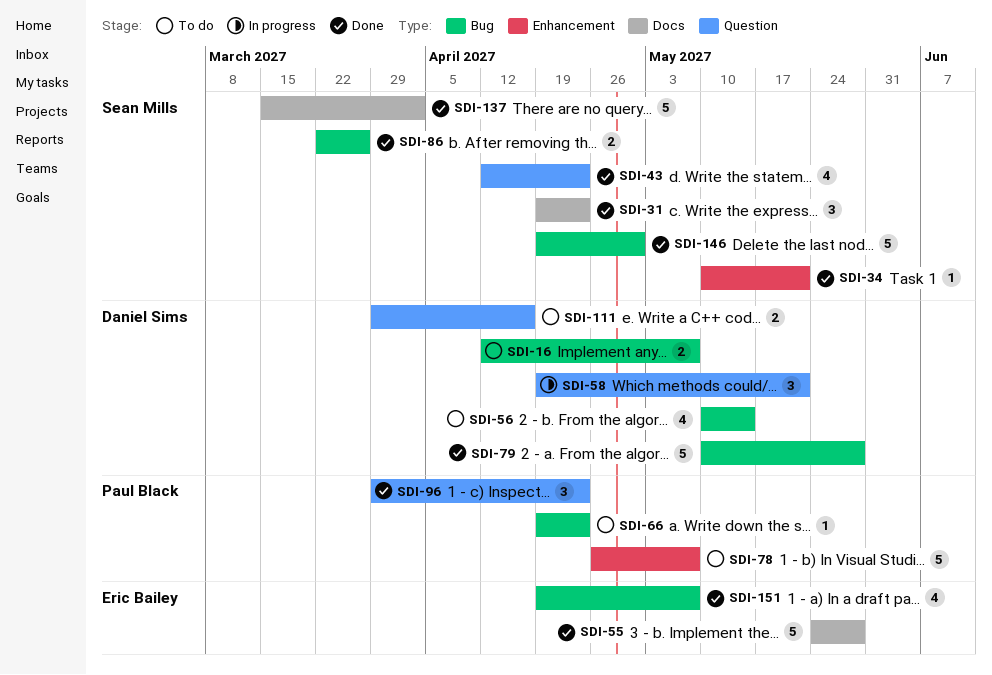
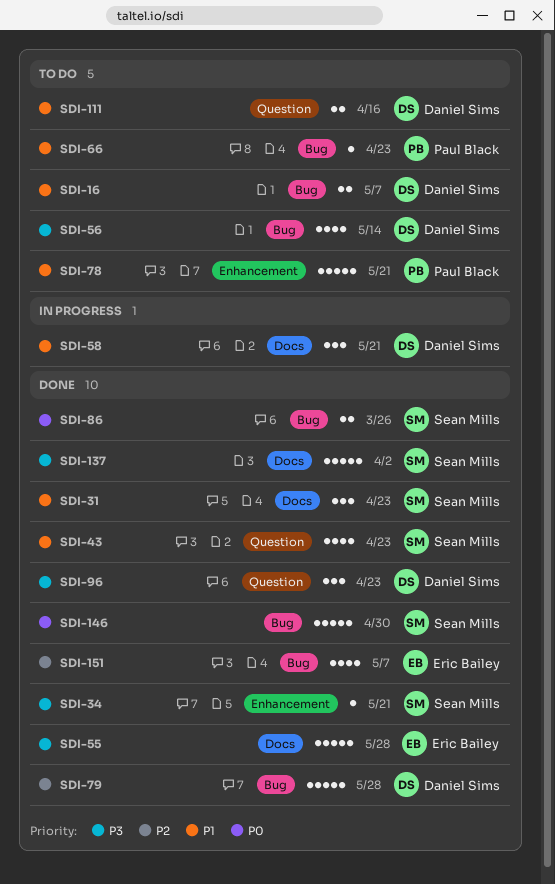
SDI-58, label: Question -> Docs
SDI-78, due: May 7 -> May 21
SDI-96, owner: Paul Black -> Daniel Sims

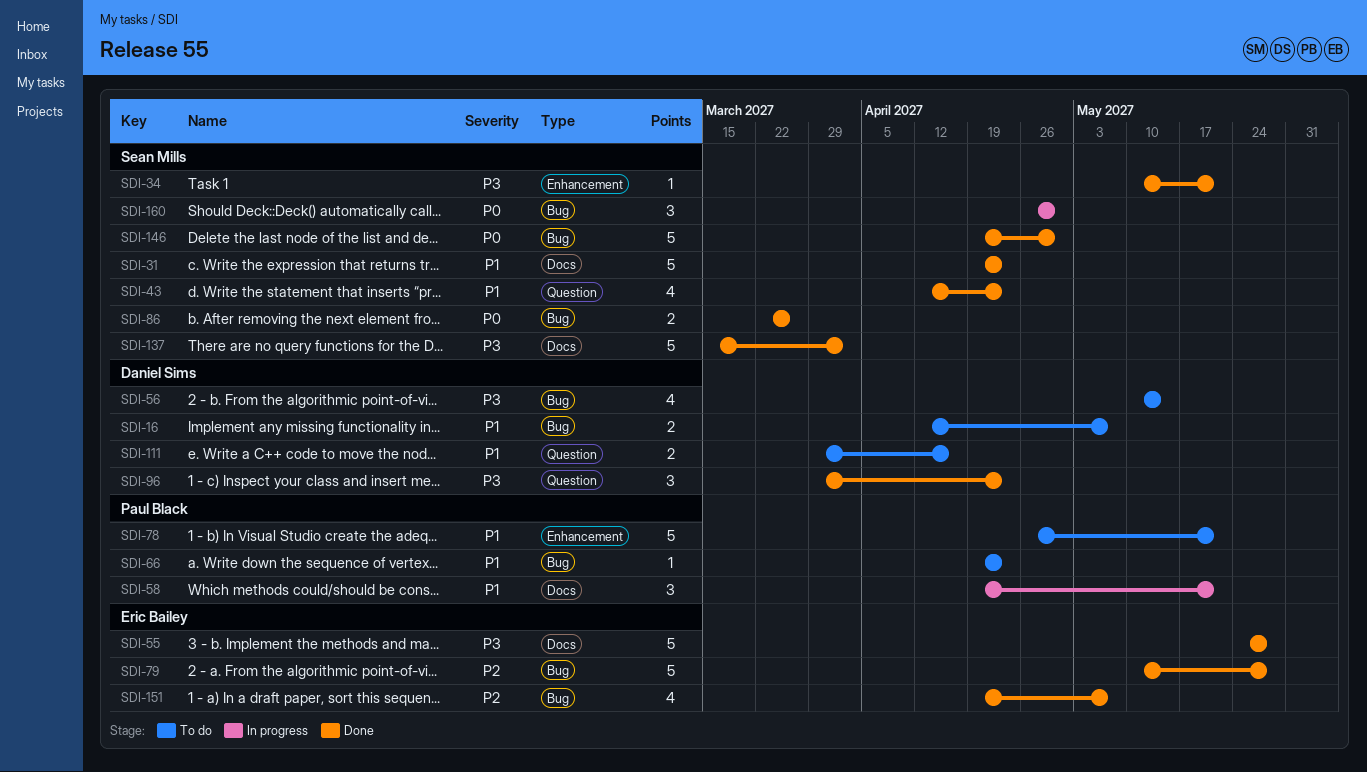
SDI-31, estimate: 3 -> 5
SDI-58, owner: Daniel Sims -> Paul Black
SDI-79, owner: Daniel Sims -> Eric Bailey
SDI-160: none -> present

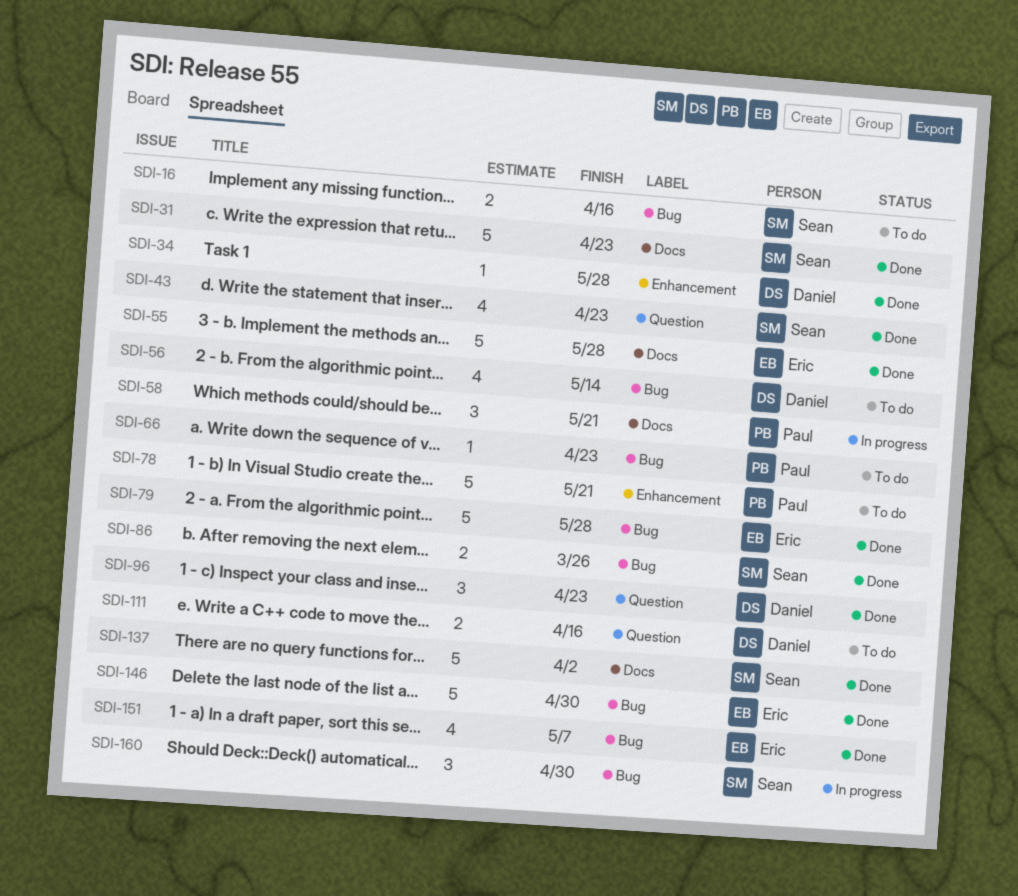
SDI-16, owner: Daniel Sims -> Sean Mills
SDI-16, due: May 7 -> Apr 16
SDI-34, owner: Sean Mills -> Daniel Sims
SDI-34, due: May 21 -> May 28
SDI-146, owner: Sean Mills -> Eric Bailey

